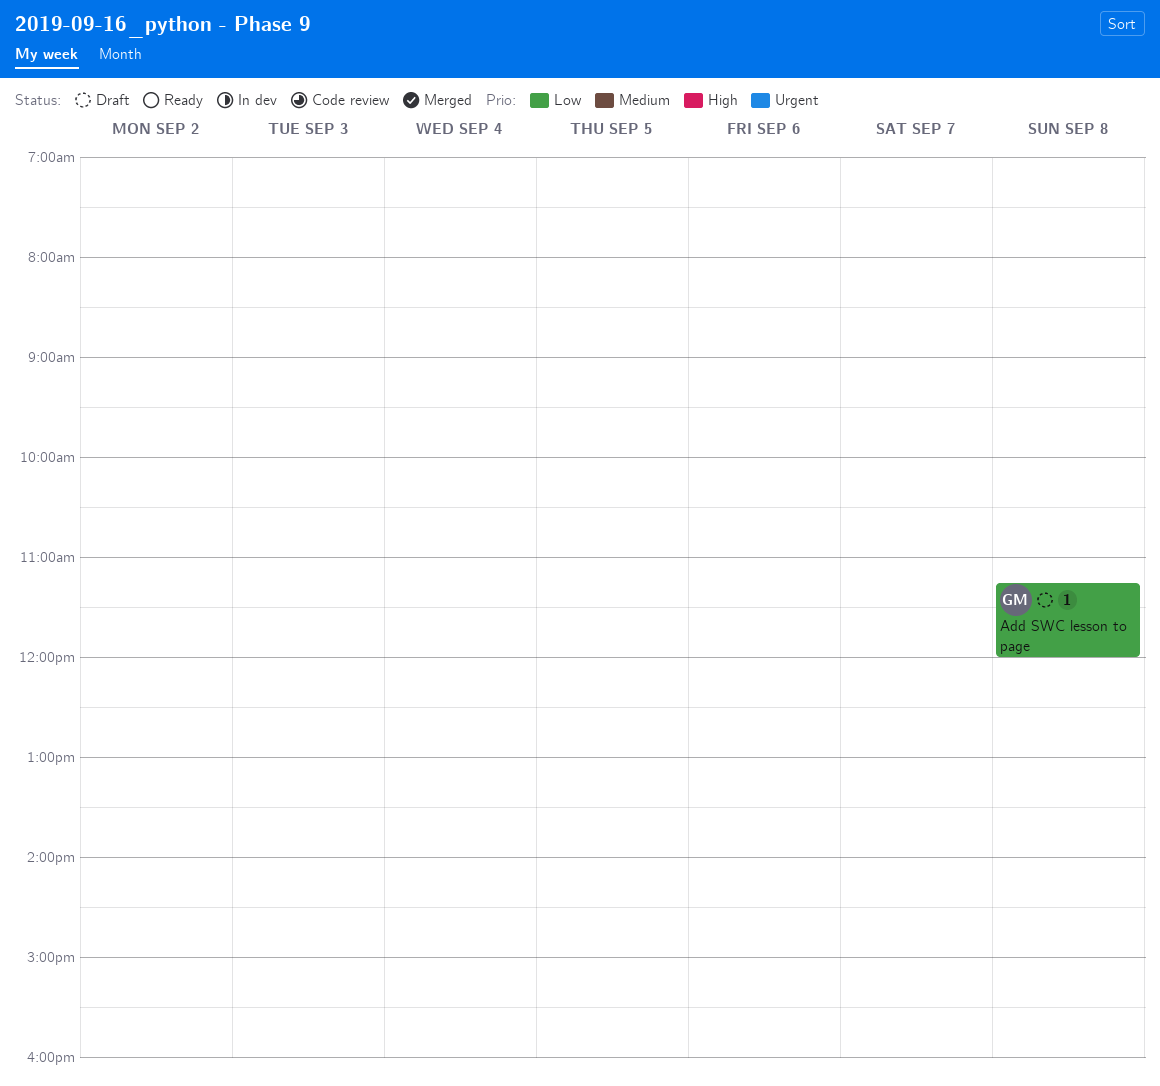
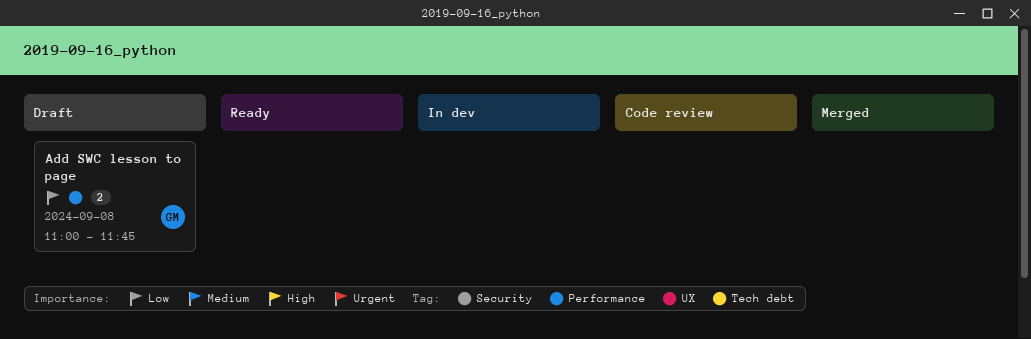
Add SWC lesson to page, estimate: 1 -> 2
Add SWC lesson to page, begins: 11:15 -> 11:00
Add SWC lesson to page, ends: 12:00 -> 11:45

